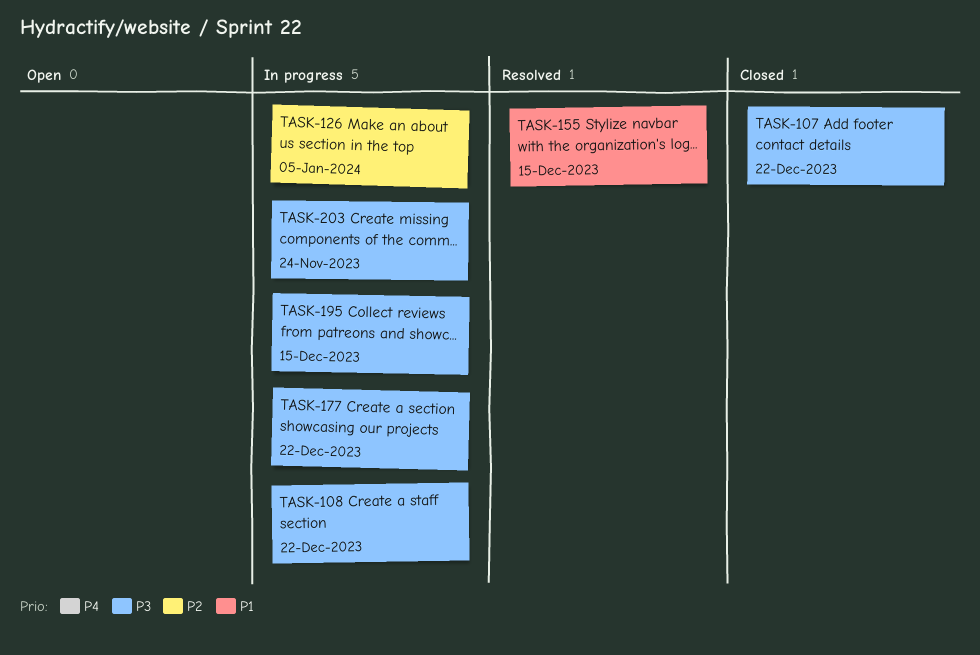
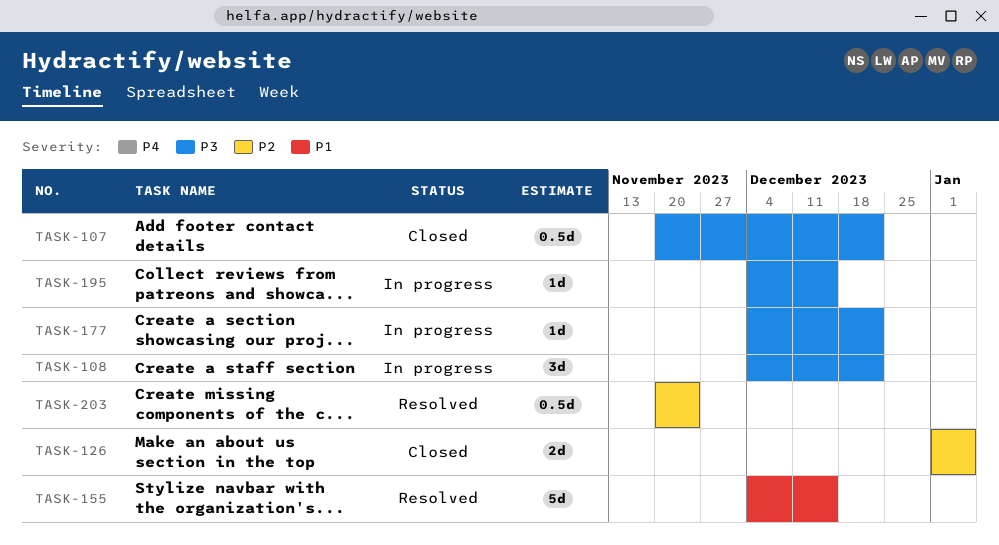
TASK-126, status: In progress -> Closed
TASK-203, status: In progress -> Resolved
TASK-203, priority: P3 -> P2

